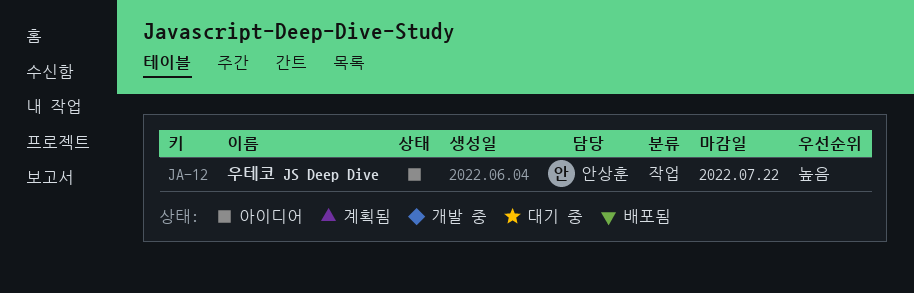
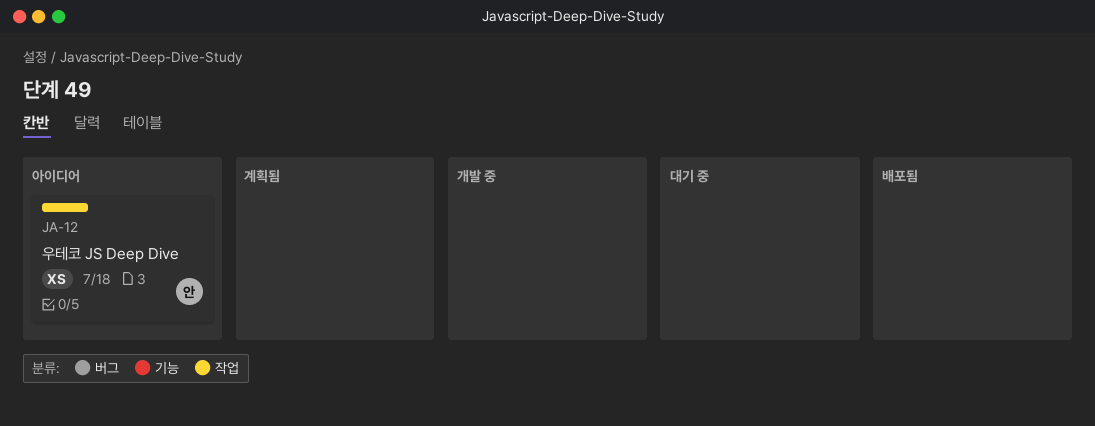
JA-12, due: Jul 22 -> Jul 18

